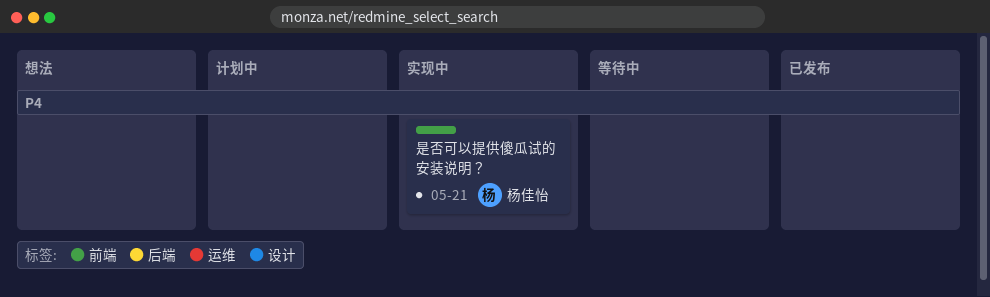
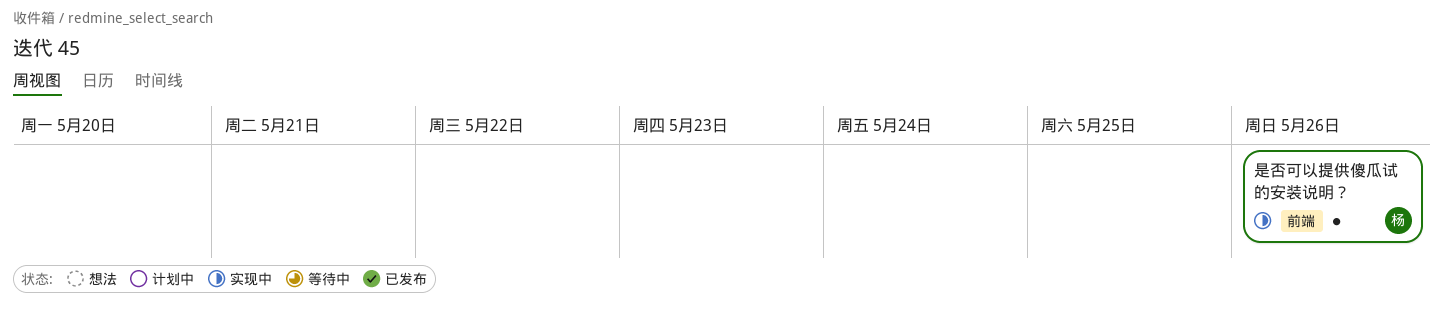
是否可以提供傻瓜试的安装说明？, due: May 21 -> May 26

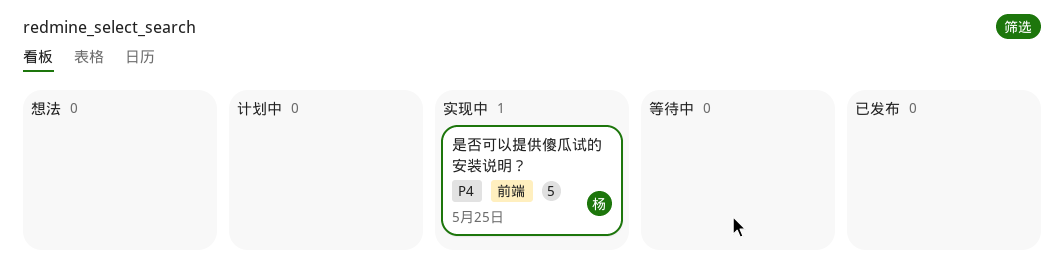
是否可以提供傻瓜试的安装说明？, estimate: 1 -> 5
是否可以提供傻瓜试的安装说明？, due: May 26 -> May 25

